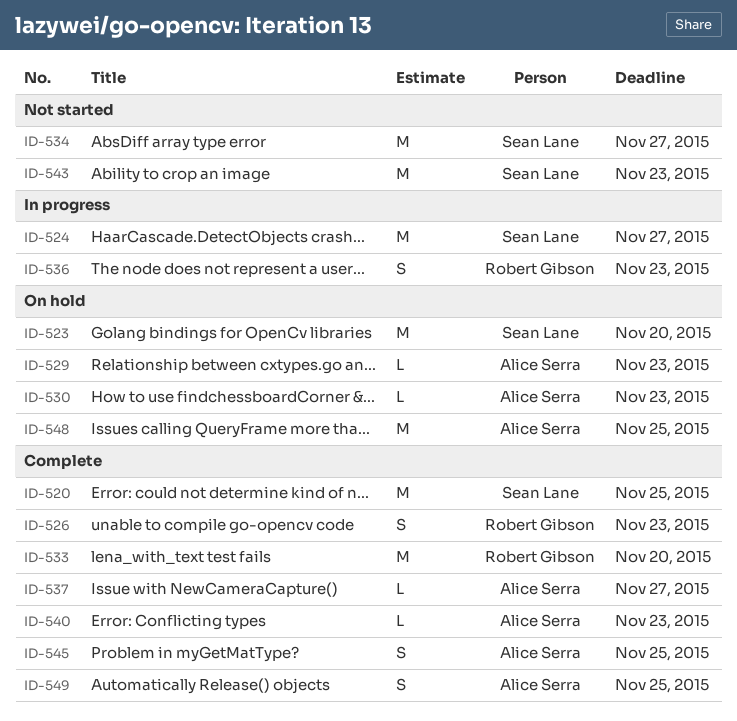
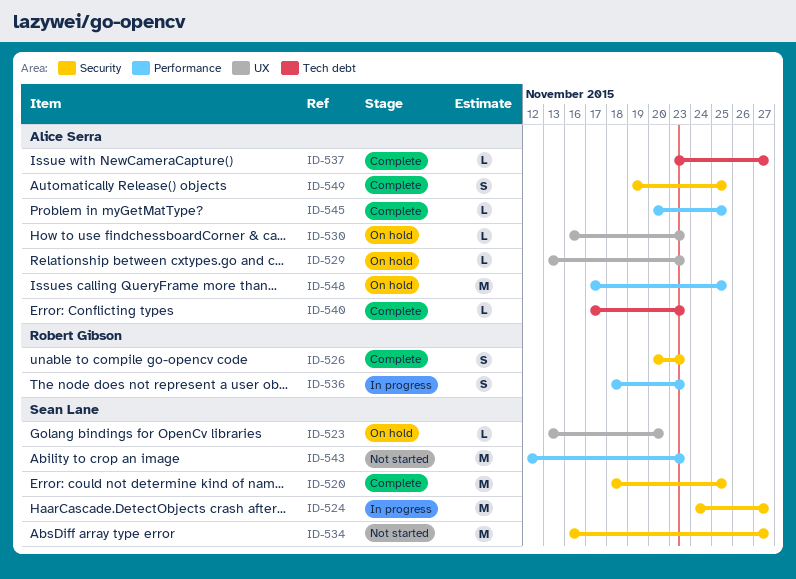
ID-523, estimate: M -> L
ID-533: present -> none
ID-545, estimate: S -> L

